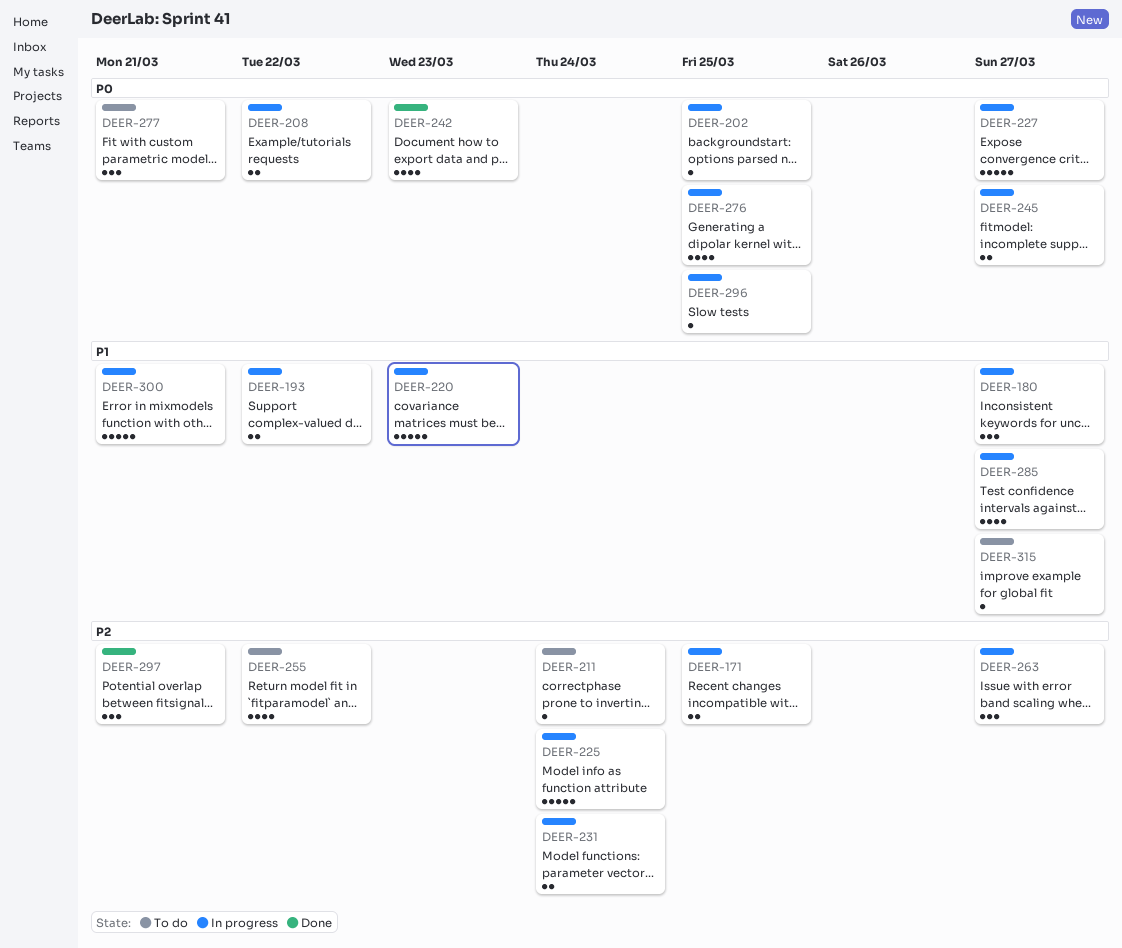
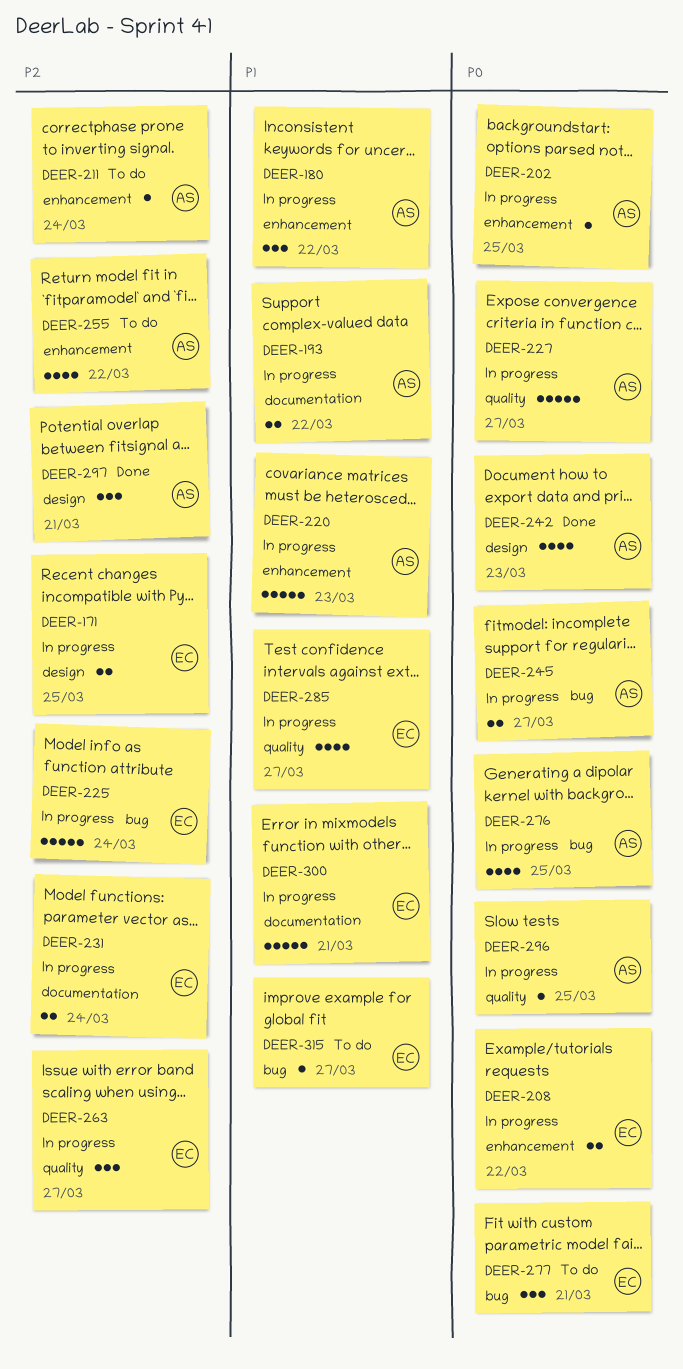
DEER-180, due: Mar 27 -> Mar 22

